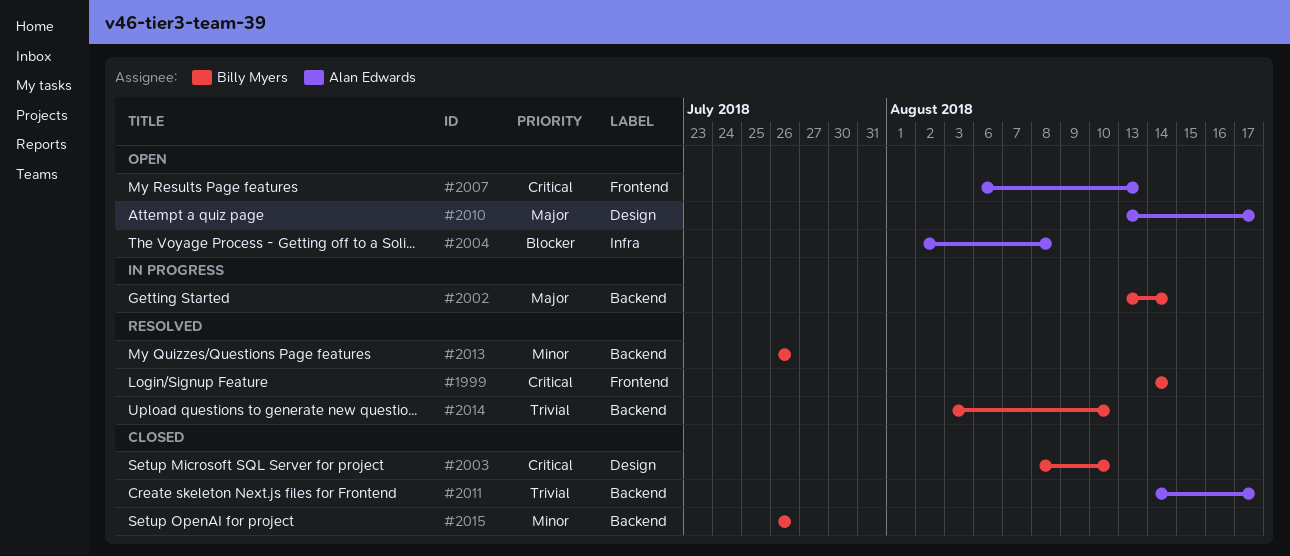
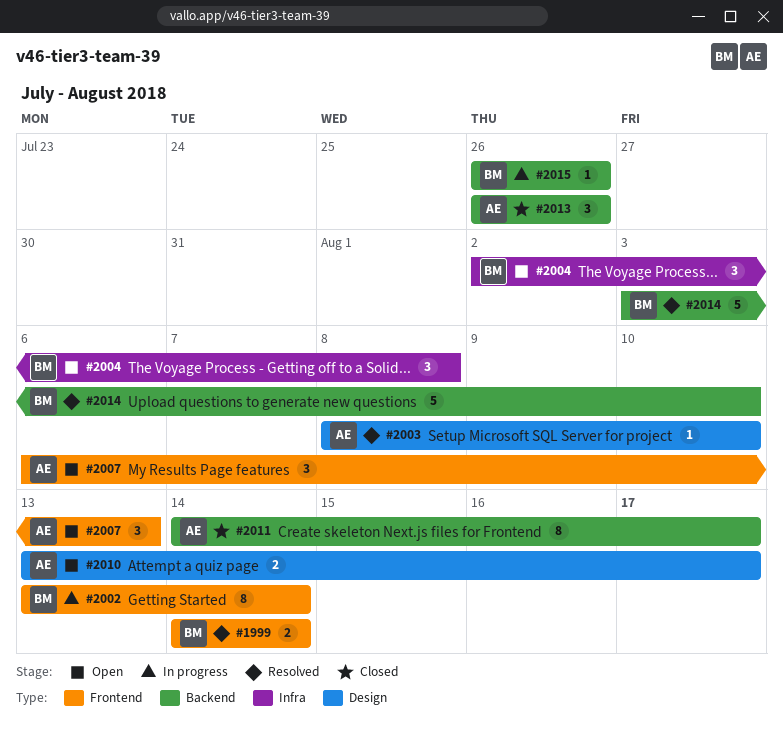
#2002, label: Backend -> Frontend
#2003, status: Closed -> Resolved
#2003, owner: Billy Myers -> Alan Edwards
#2004, owner: Alan Edwards -> Billy Myers
#2013, status: Resolved -> Closed
#2013, owner: Billy Myers -> Alan Edwards
#2015, status: Closed -> In progress

